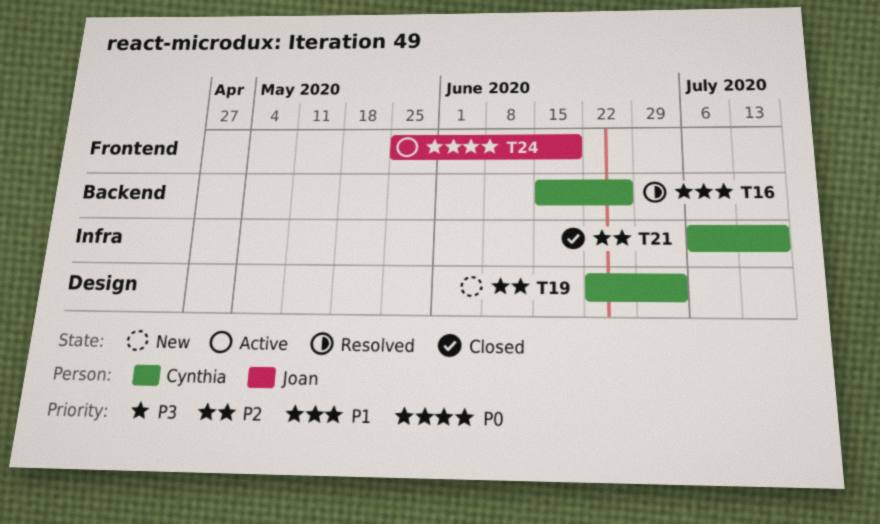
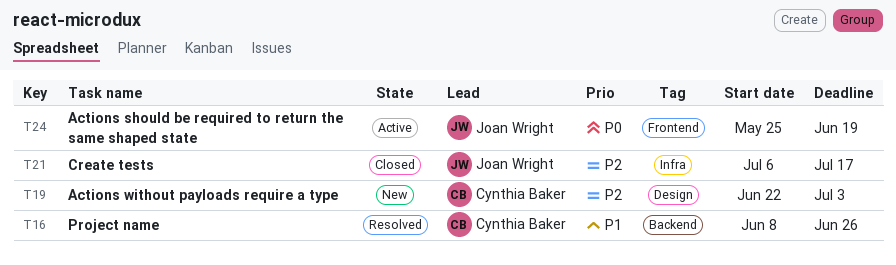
T16, start: Jun 15 -> Jun 8
T21, owner: Cynthia Baker -> Joan Wright

